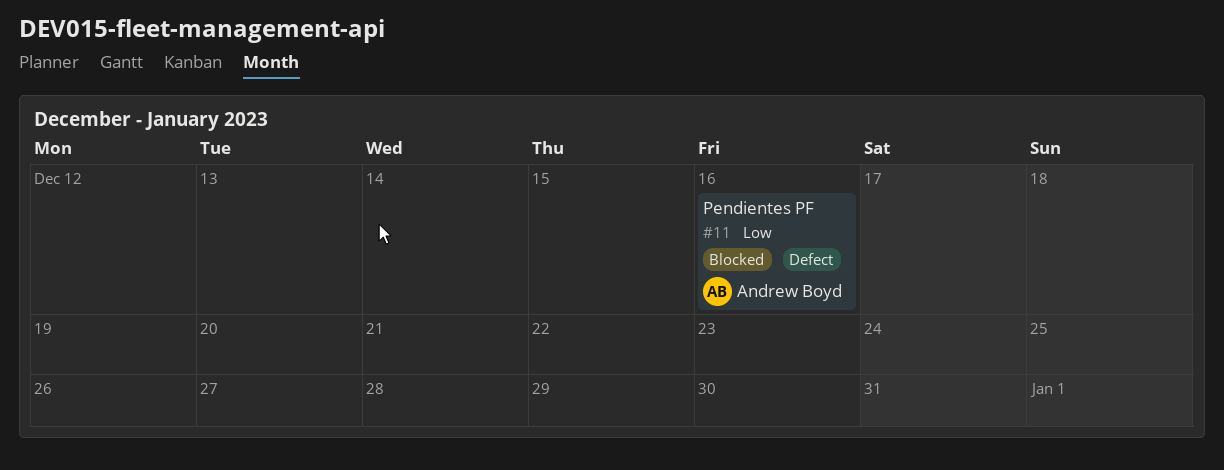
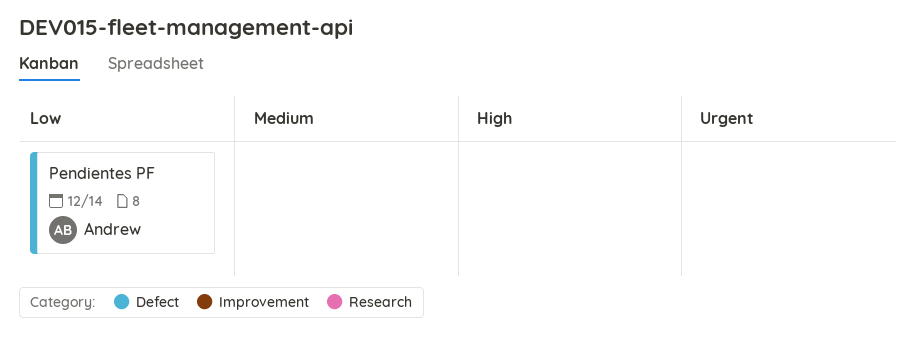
Pendientes PF, due: Dec 16 -> Dec 14

